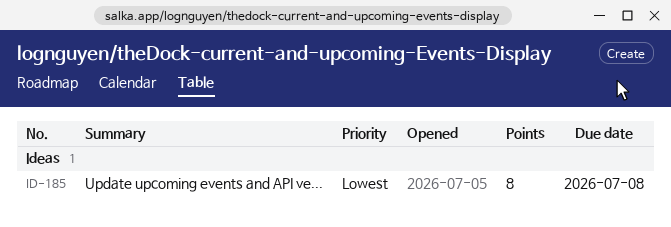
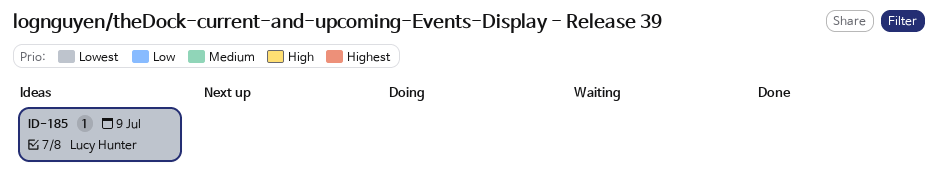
ID-185, estimate: 8 -> 1
ID-185, due: Jul 8 -> Jul 9

